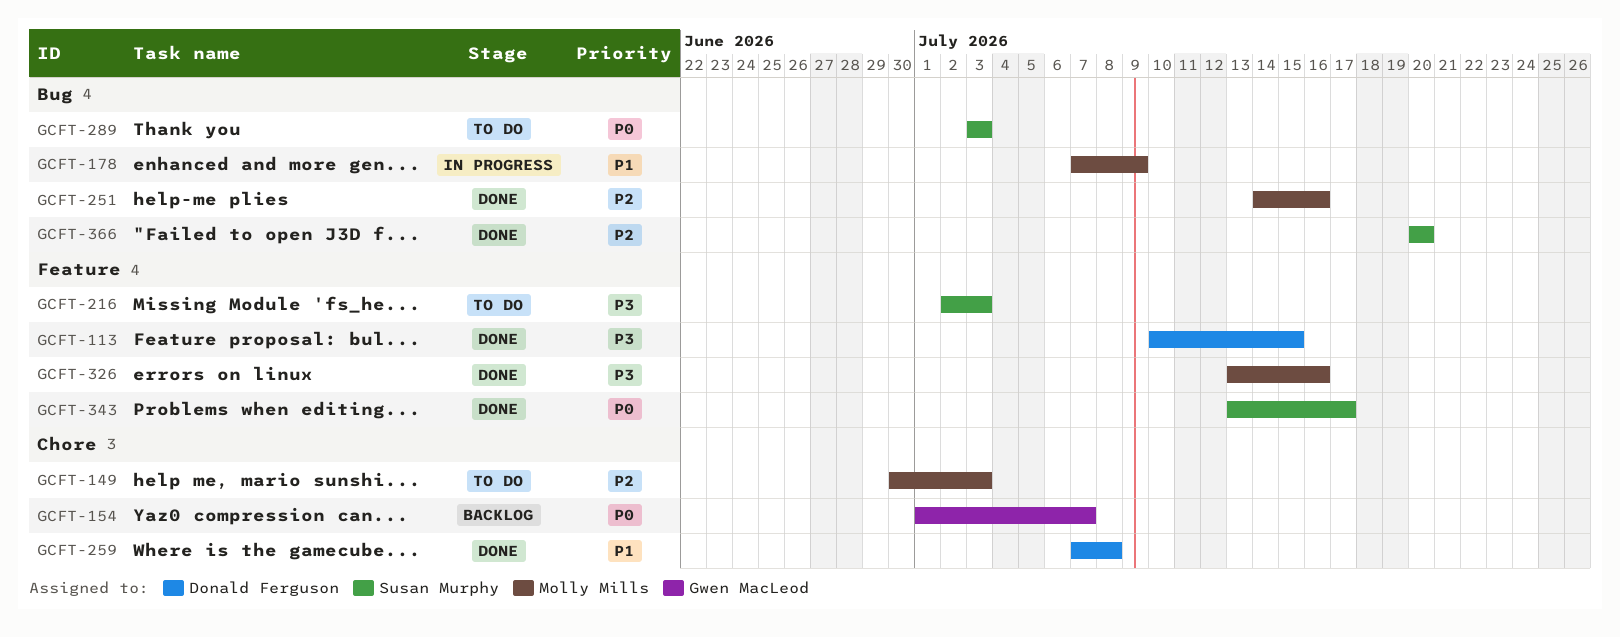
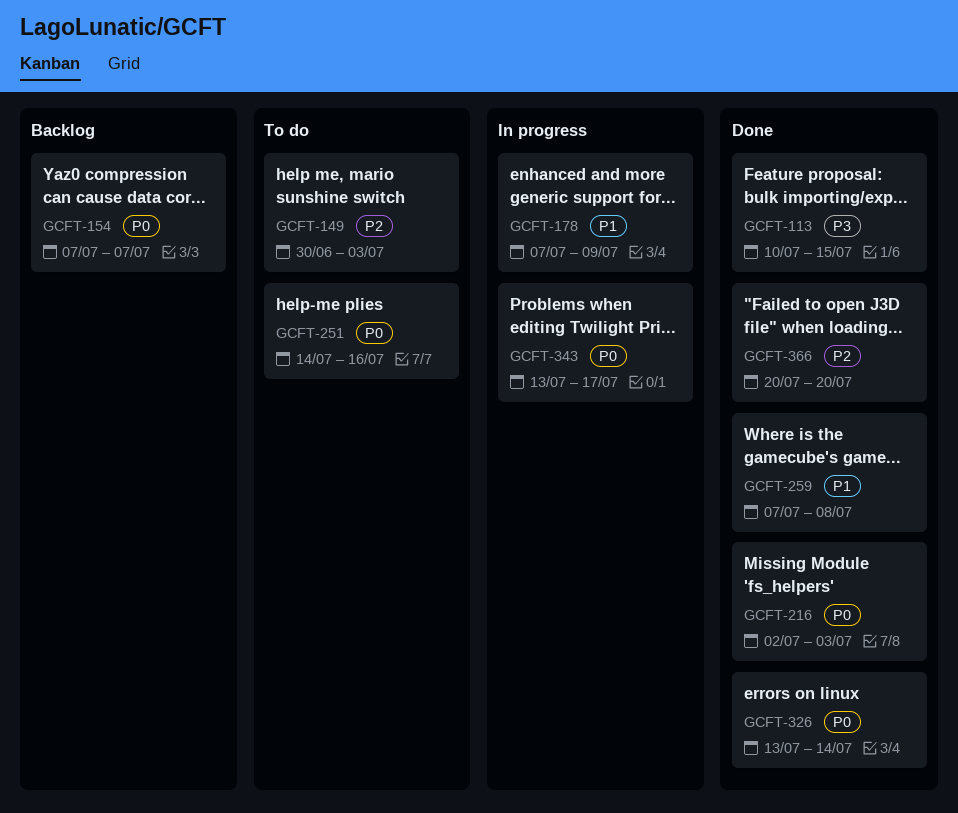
GCFT-154, start: Jul 1 -> Jul 7
GCFT-216, status: To do -> Done
GCFT-216, priority: P3 -> P0
GCFT-251, status: Done -> To do
GCFT-251, priority: P2 -> P0
GCFT-289: present -> none
GCFT-326, priority: P3 -> P0
GCFT-326, due: Jul 16 -> Jul 14
GCFT-343, status: Done -> In progress

